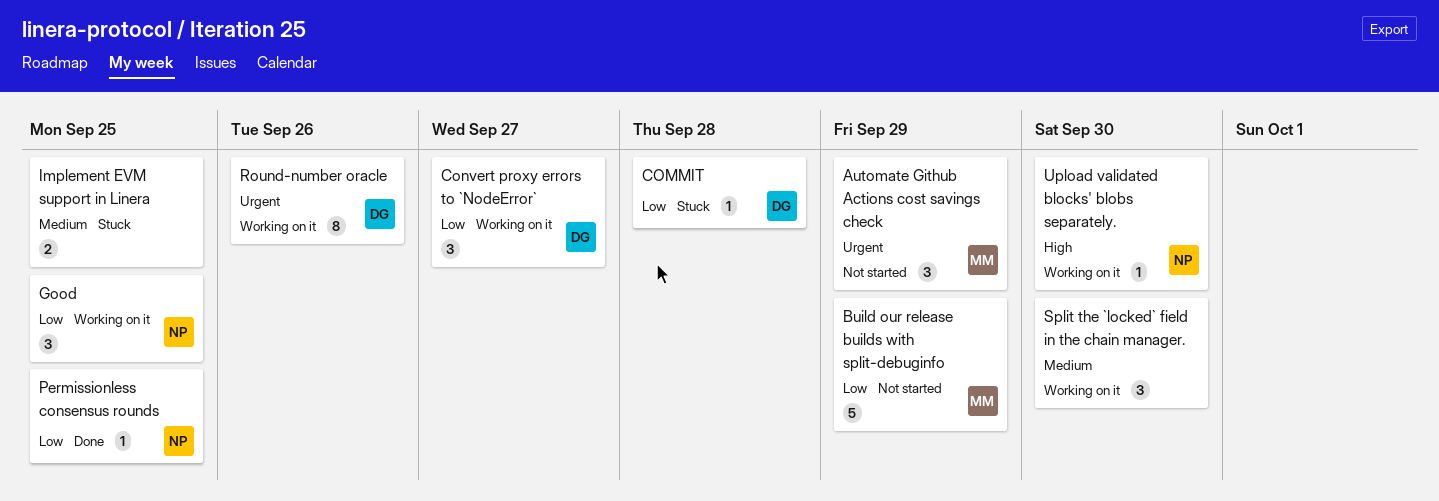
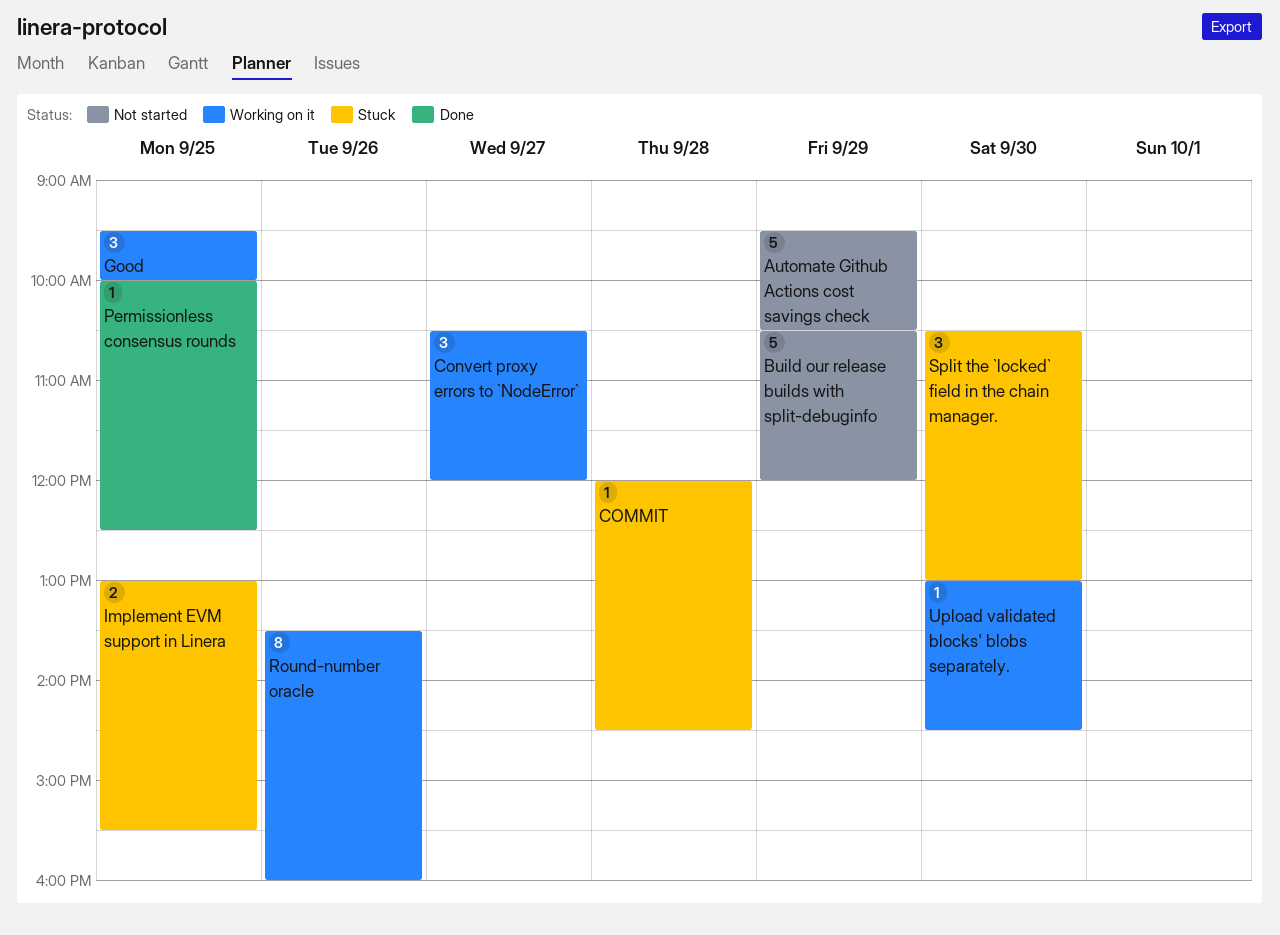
Automate Github Actions cost savings check, estimate: 3 -> 5
Split the `locked` field in the chain manager., status: Working on it -> Stuck

